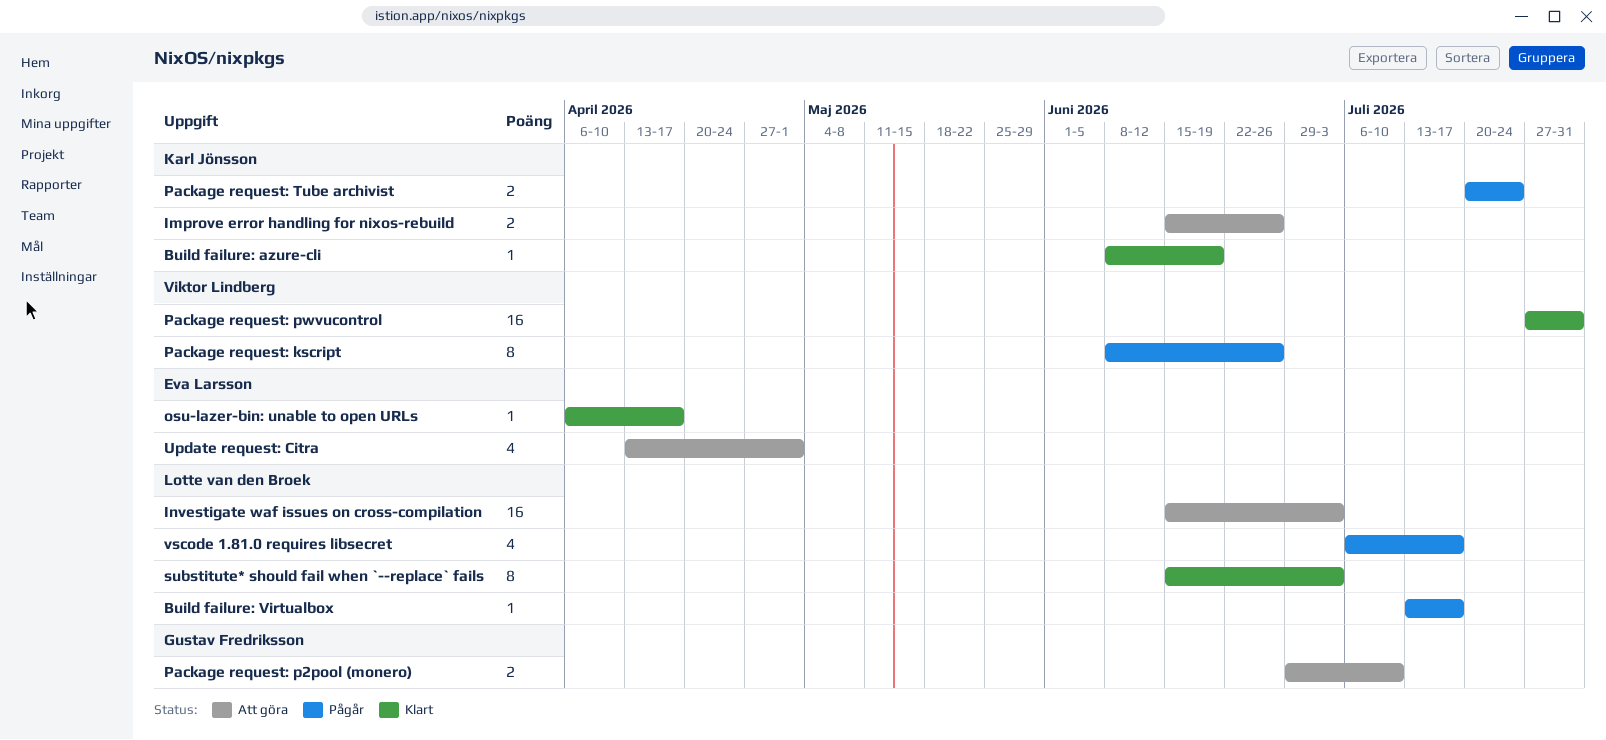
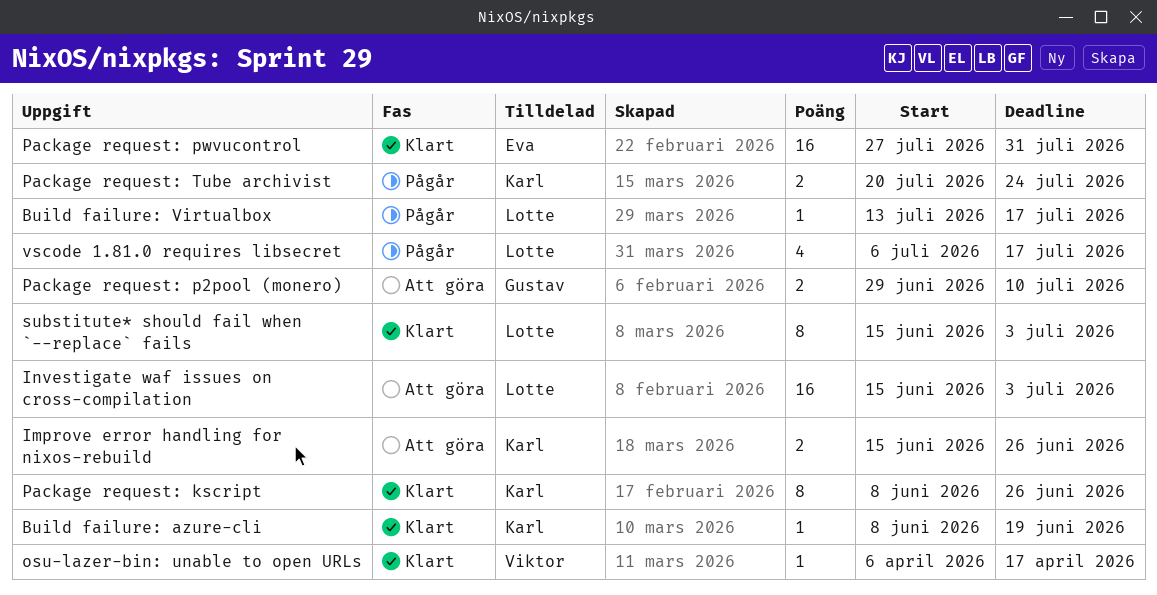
osu-lazer-bin: unable to open URLs, owner: Eva Larsson -> Viktor Lindberg
Package request: kscript, status: Pågår -> Klart
Package request: kscript, owner: Viktor Lindberg -> Karl Jönsson
Package request: pwvucontrol, owner: Viktor Lindberg -> Eva Larsson
Update request: Citra: present -> none

